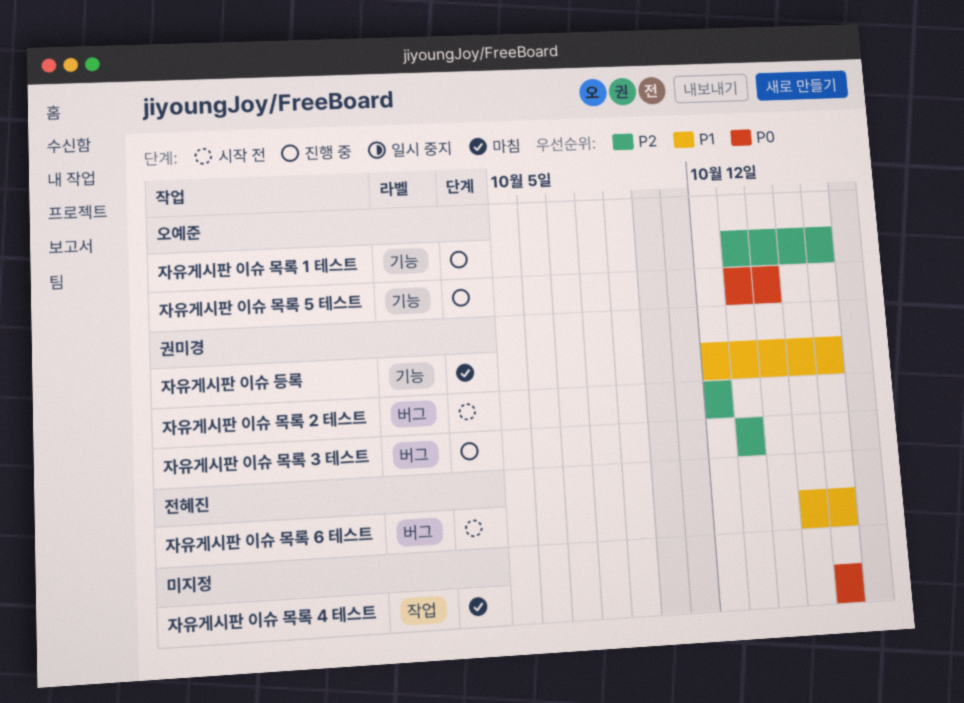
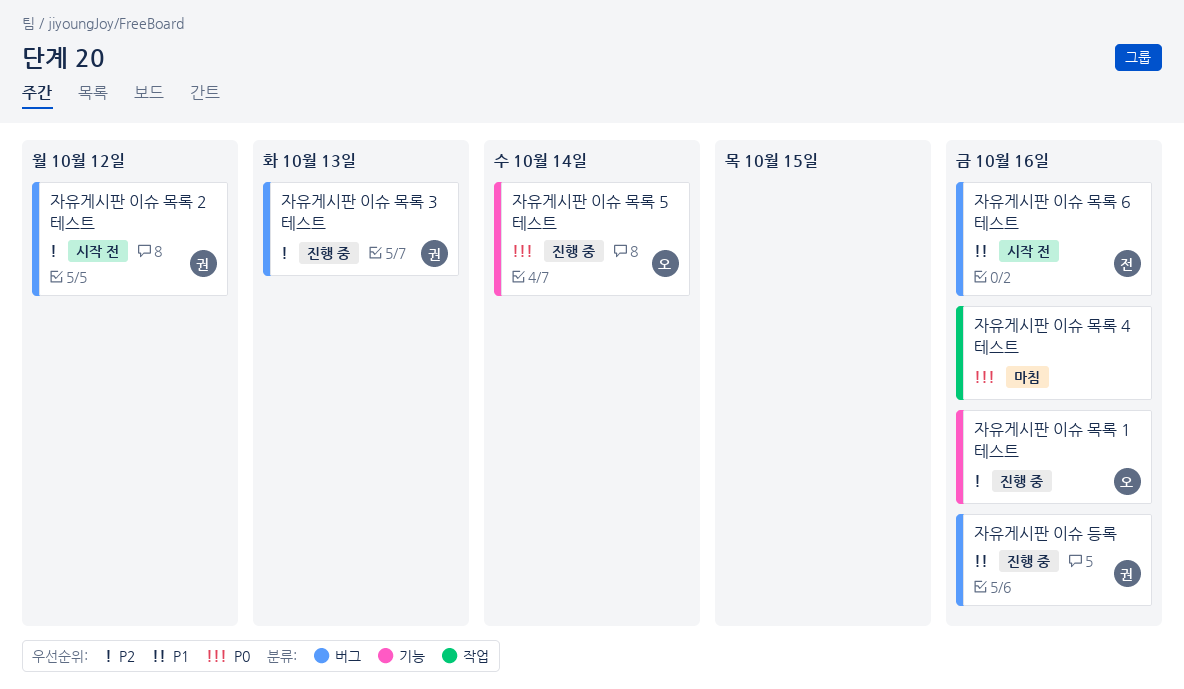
자유게시판 이슈 등록, status: 마침 -> 진행 중
자유게시판 이슈 등록, label: 기능 -> 버그

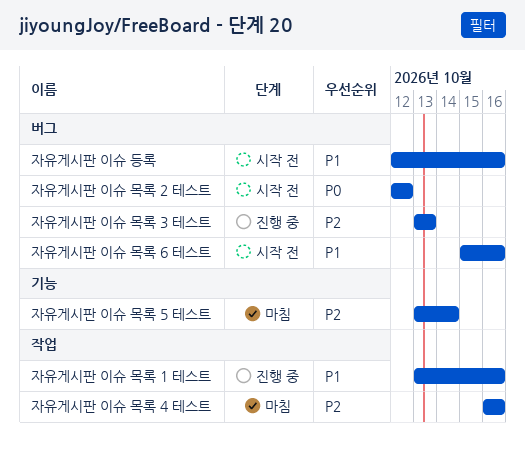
자유게시판 이슈 등록, status: 진행 중 -> 시작 전
자유게시판 이슈 목록 1 테스트, priority: P2 -> P1
자유게시판 이슈 목록 1 테스트, label: 기능 -> 작업
자유게시판 이슈 목록 2 테스트, priority: P2 -> P0
자유게시판 이슈 목록 4 테스트, priority: P0 -> P2
자유게시판 이슈 목록 5 테스트, status: 진행 중 -> 마침
자유게시판 이슈 목록 5 테스트, priority: P0 -> P2

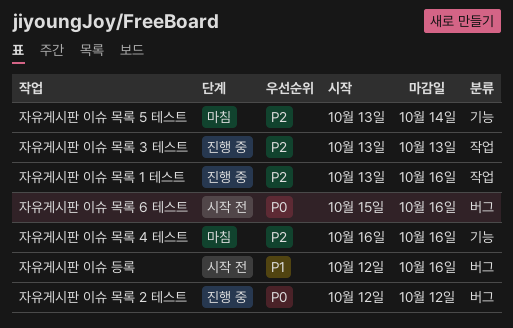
자유게시판 이슈 목록 1 테스트, priority: P1 -> P2
자유게시판 이슈 목록 2 테스트, status: 시작 전 -> 진행 중
자유게시판 이슈 목록 3 테스트, label: 버그 -> 작업
자유게시판 이슈 목록 4 테스트, label: 작업 -> 기능
자유게시판 이슈 목록 6 테스트, priority: P1 -> P0

